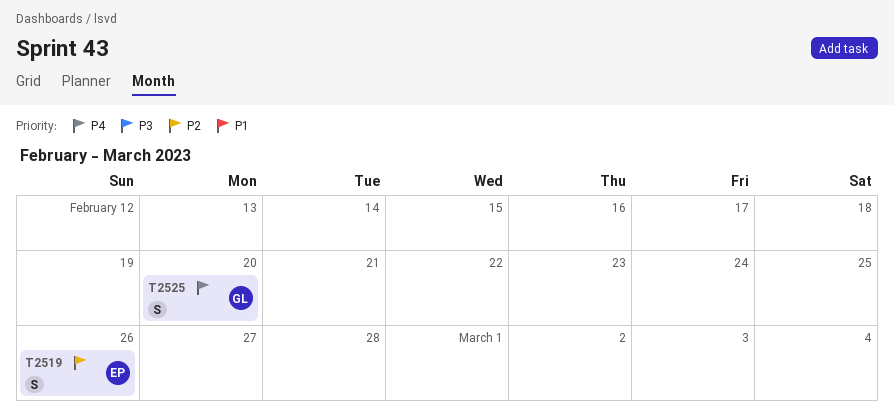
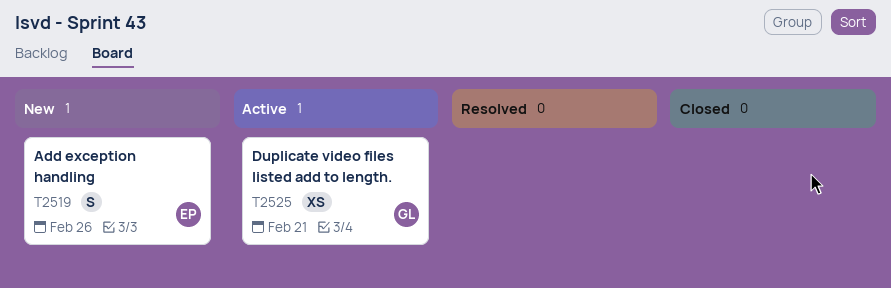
T2525, estimate: S -> XS
T2525, due: Feb 20 -> Feb 21

